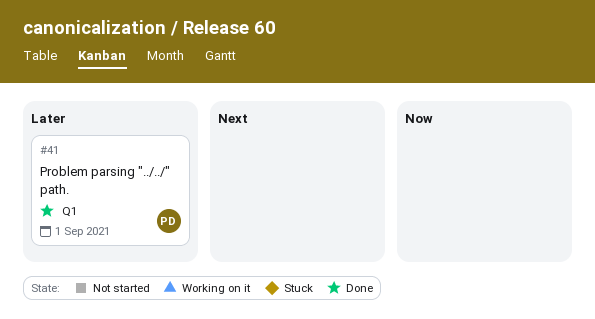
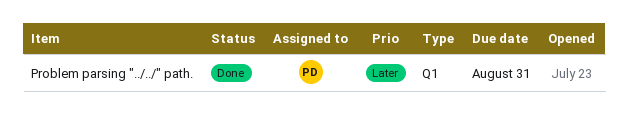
Problem parsing "../../" path., due: Sep 1 -> Aug 31

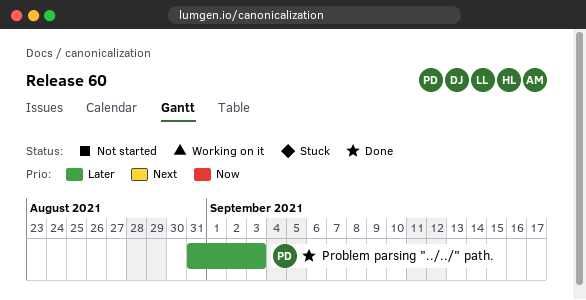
Problem parsing "../../" path., due: Aug 31 -> Sep 3

